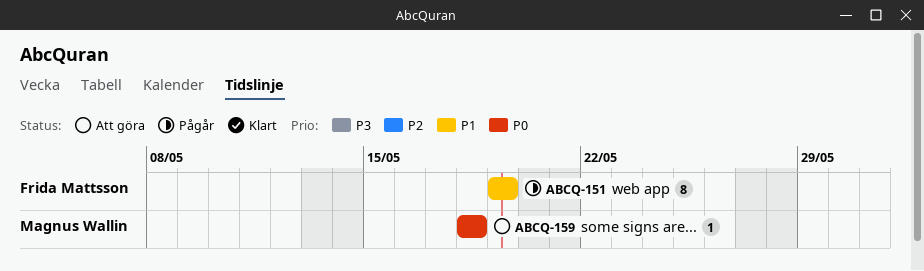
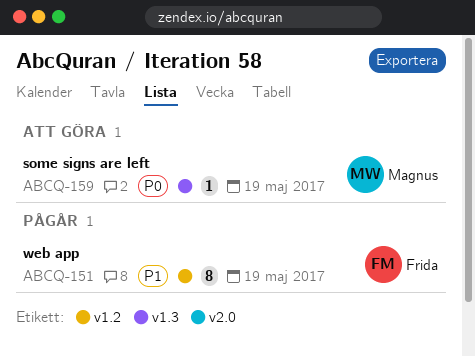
ABCQ-159, due: May 18 -> May 19

